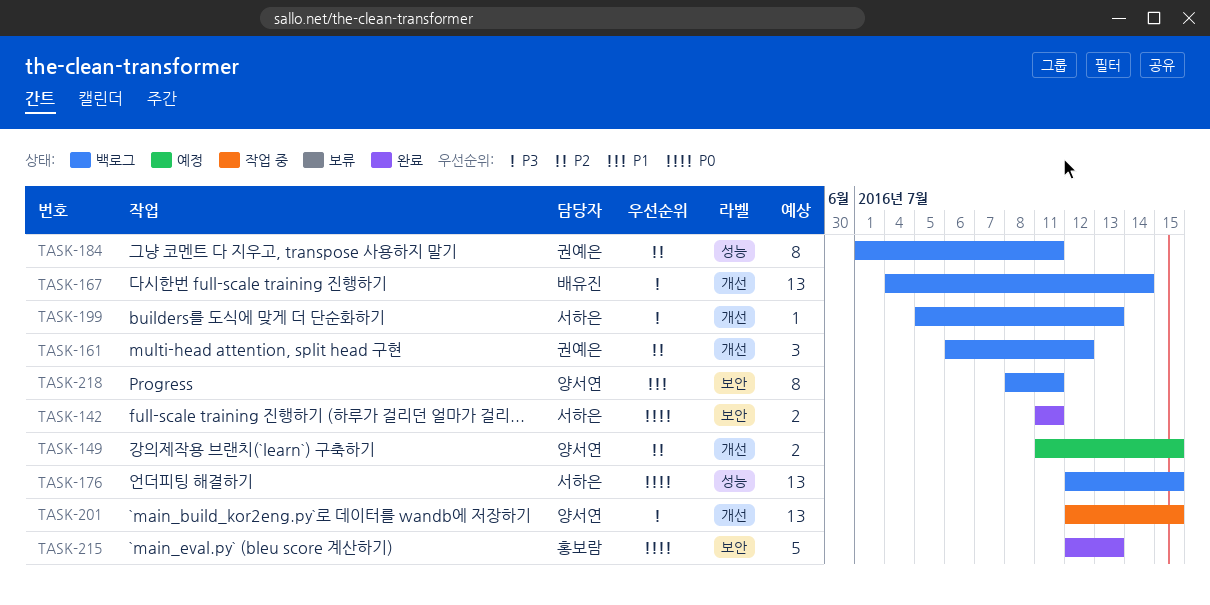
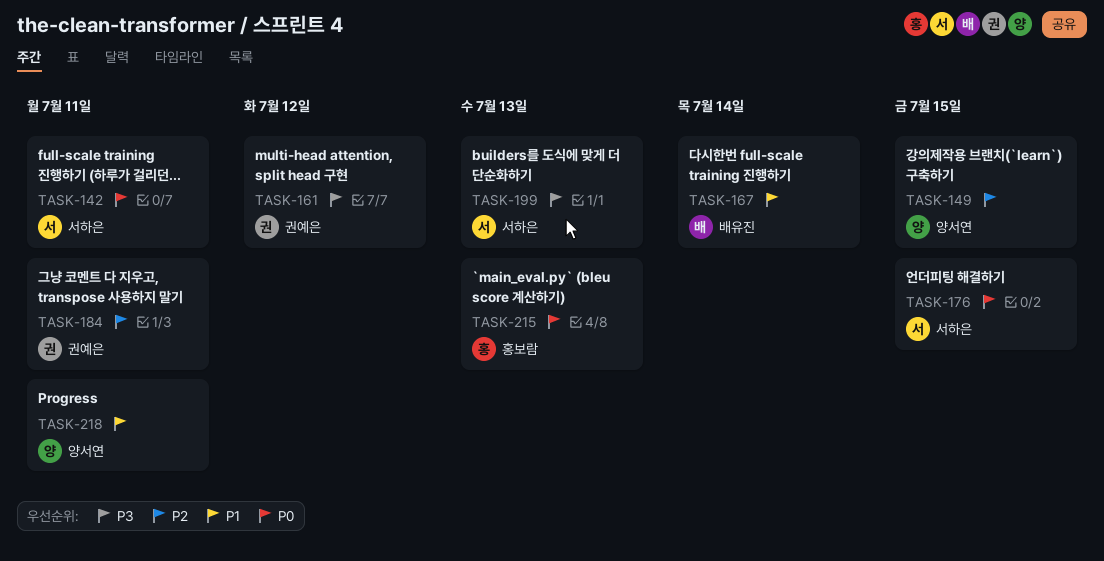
TASK-161, priority: P2 -> P3
TASK-167, priority: P3 -> P1
TASK-201: present -> none

